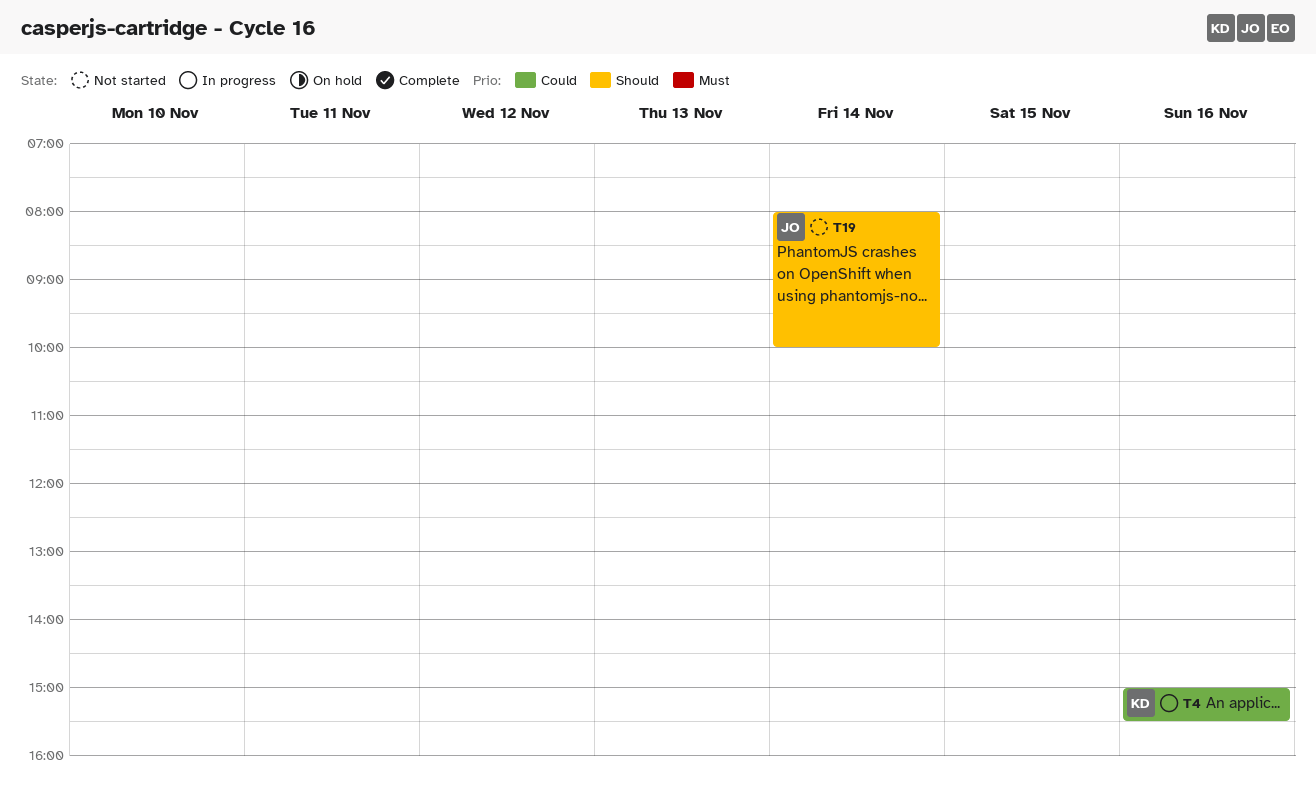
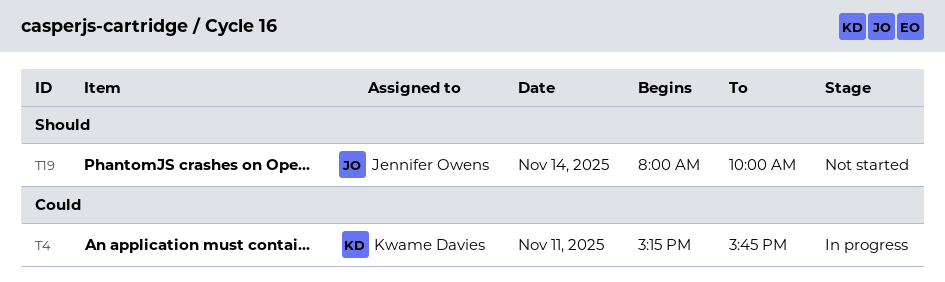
T4, day: Nov 16 -> Nov 11
T4, begins: 15:00 -> 15:15
T4, ends: 15:30 -> 15:45

